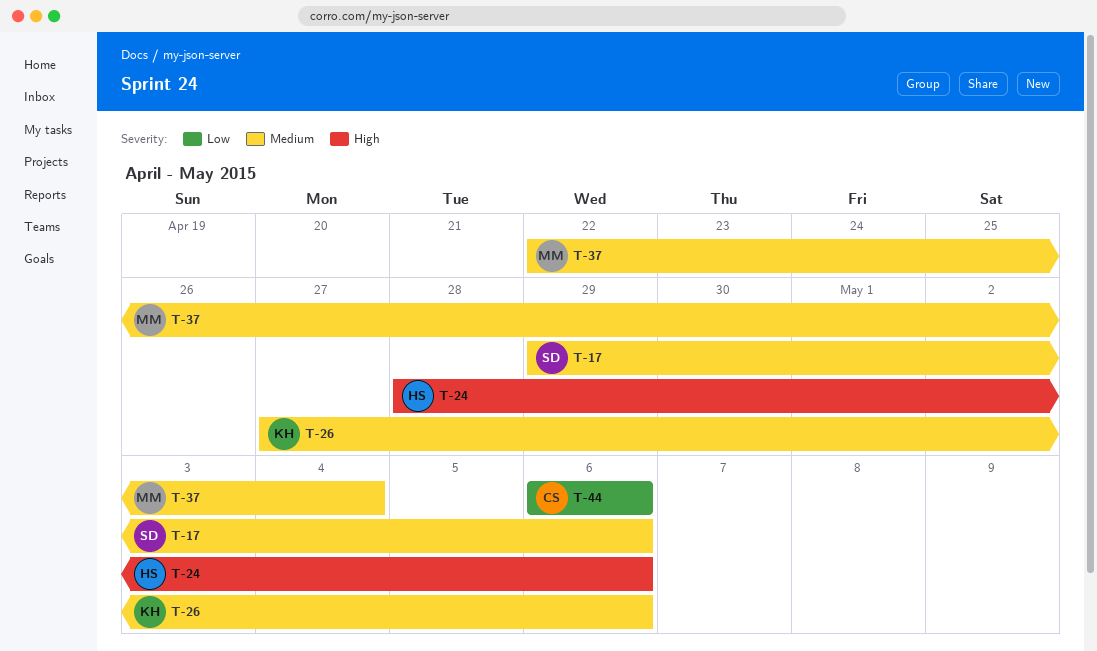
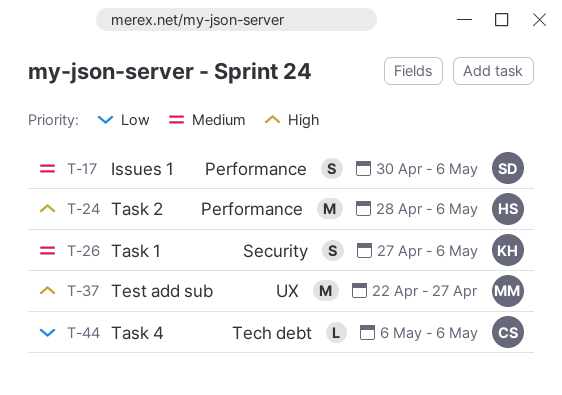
T-17, start: Apr 29 -> Apr 30
T-37, priority: Medium -> High
T-37, due: May 4 -> Apr 27

